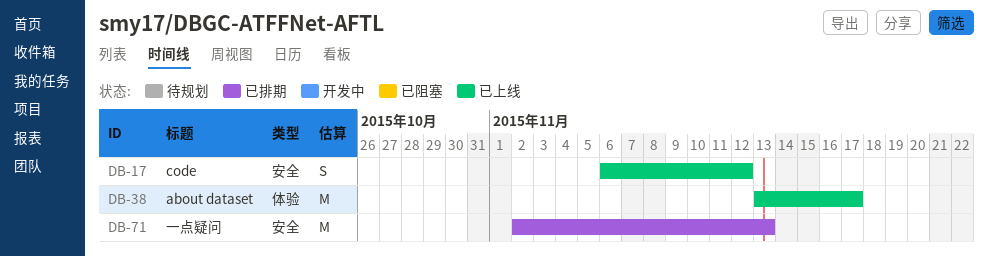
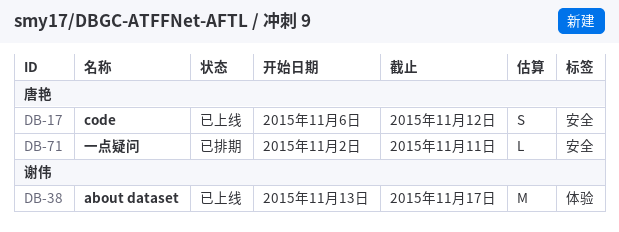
DB-71, estimate: M -> L
DB-71, due: Nov 13 -> Nov 11

